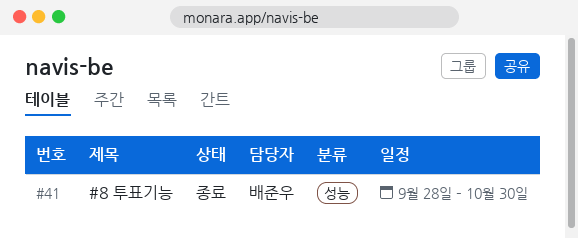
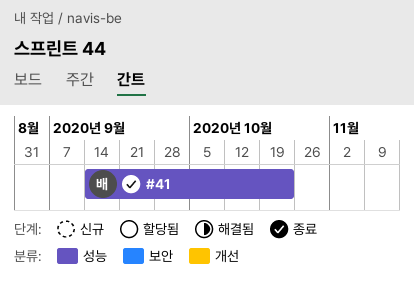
#41, start: Sep 28 -> Sep 14
#41, due: Oct 30 -> Oct 23

